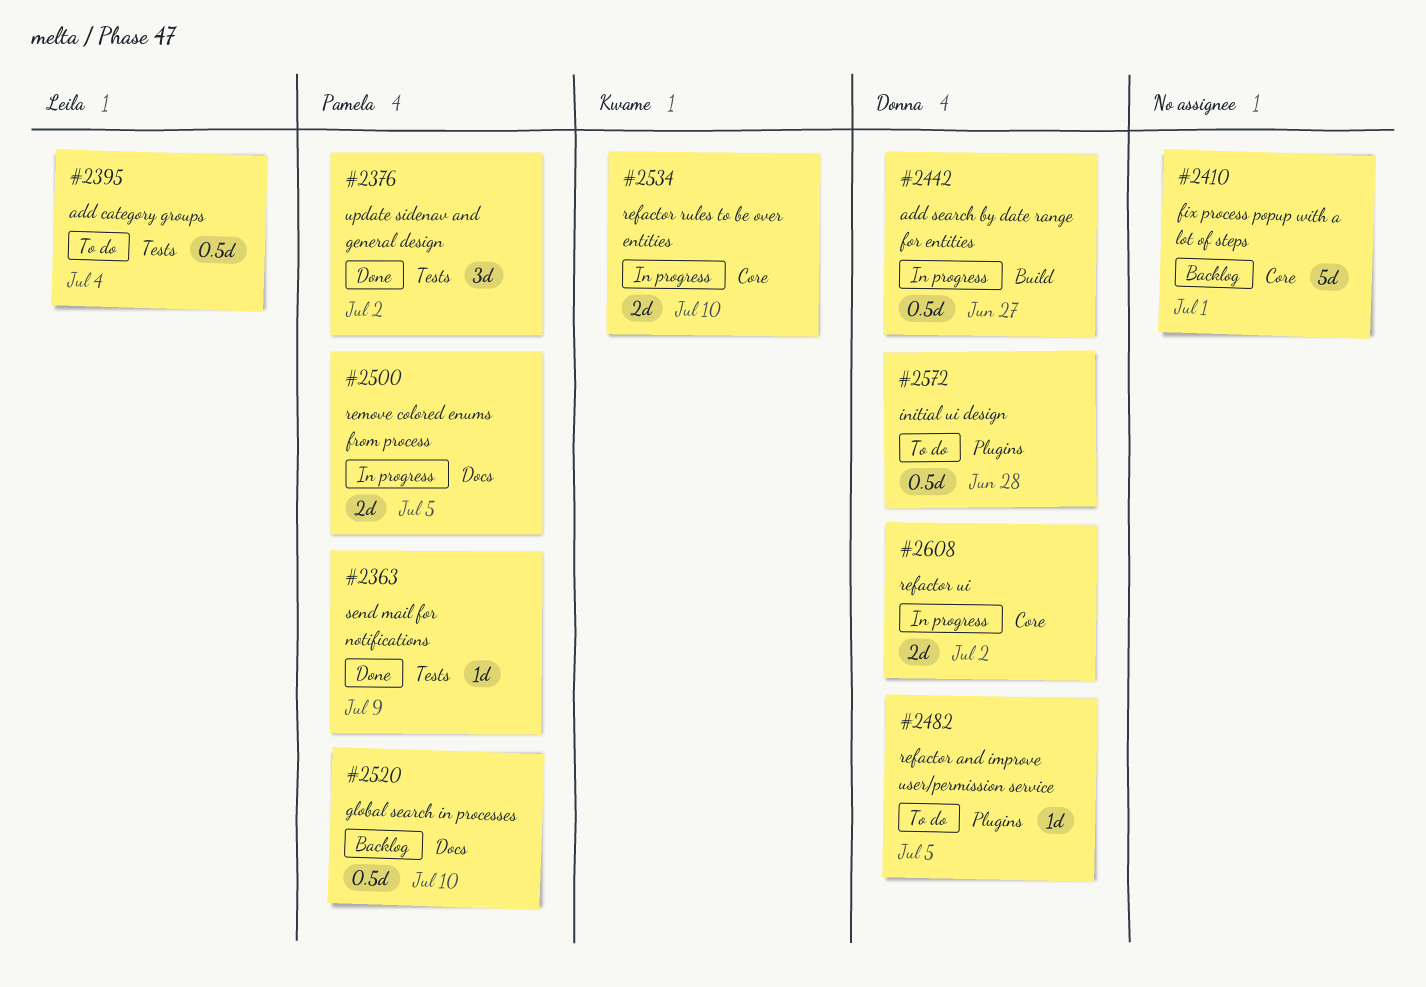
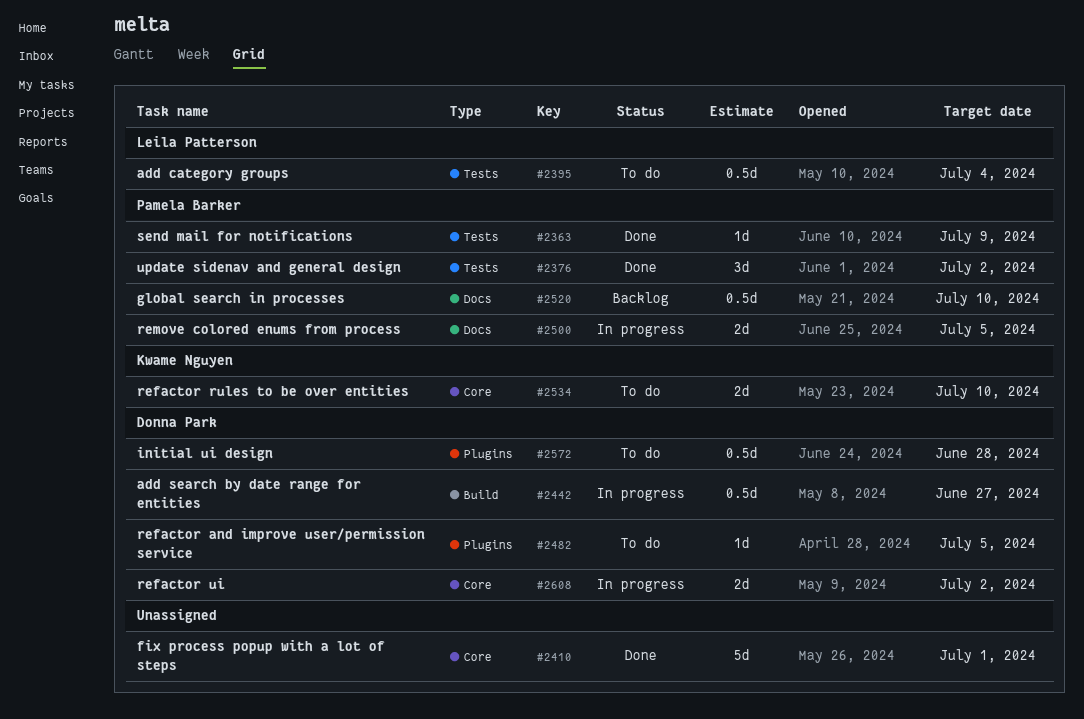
#2410, status: Backlog -> Done
#2534, status: In progress -> To do

